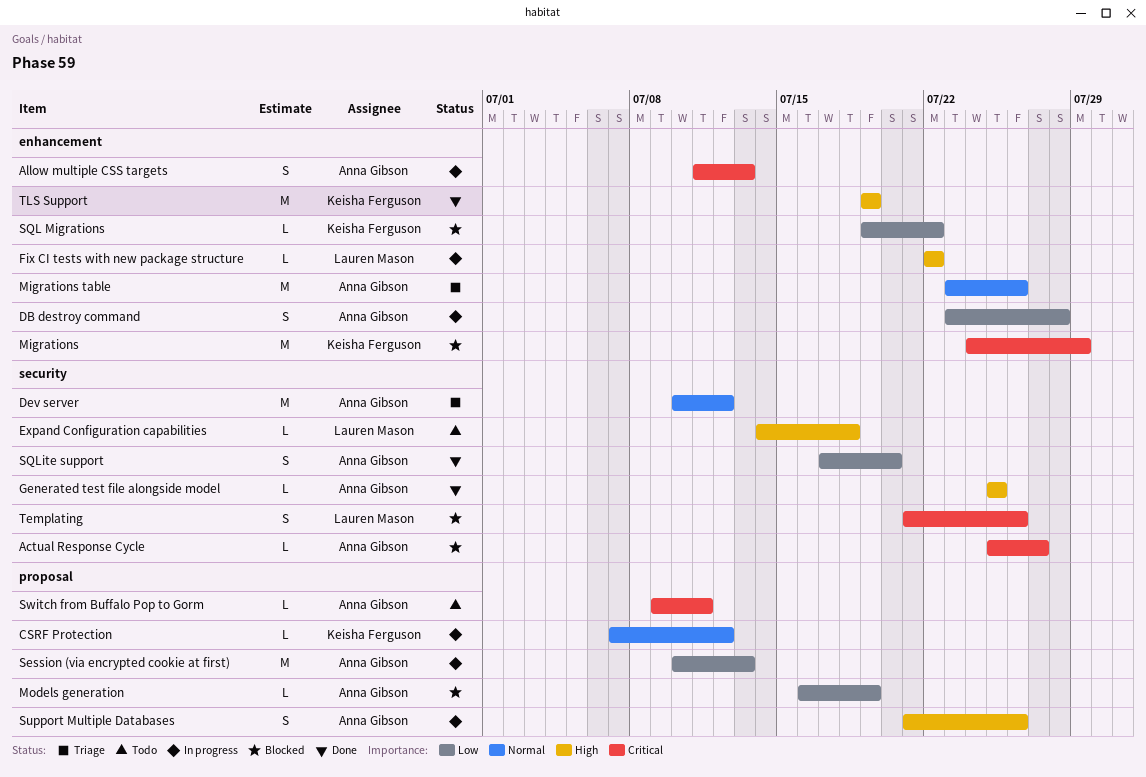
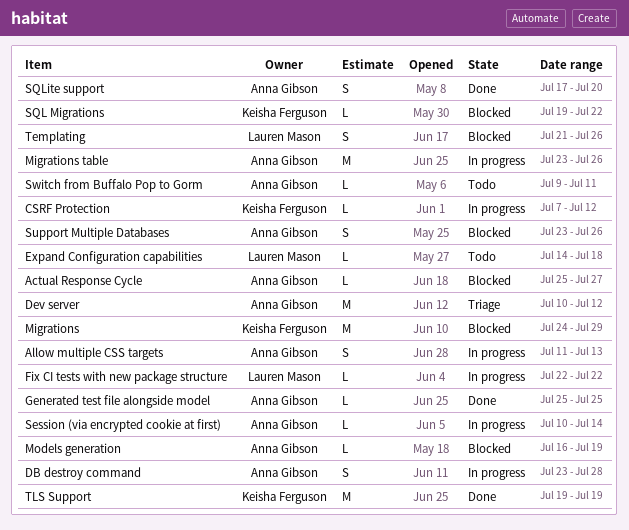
Migrations table, status: Triage -> In progress
Session (via encrypted cookie at first), estimate: M -> L
Session (via encrypted cookie at first), due: Jul 13 -> Jul 14
Support Multiple Databases, status: In progress -> Blocked
Support Multiple Databases, start: Jul 21 -> Jul 23

